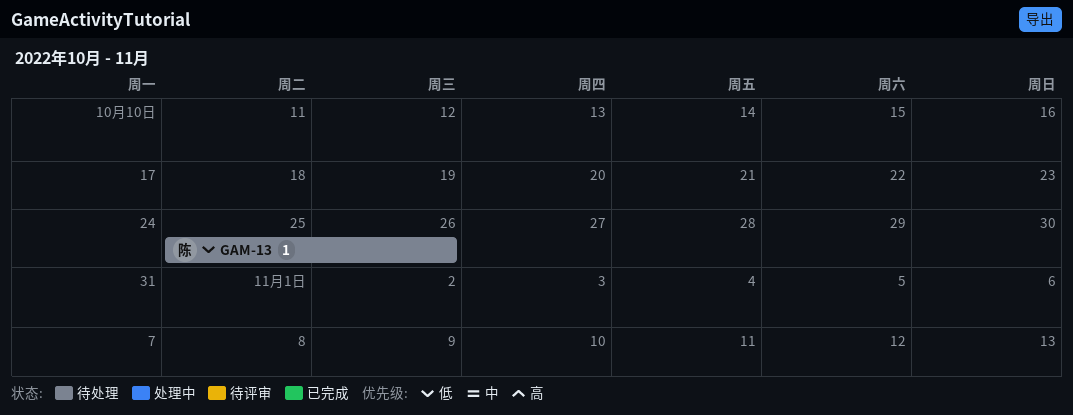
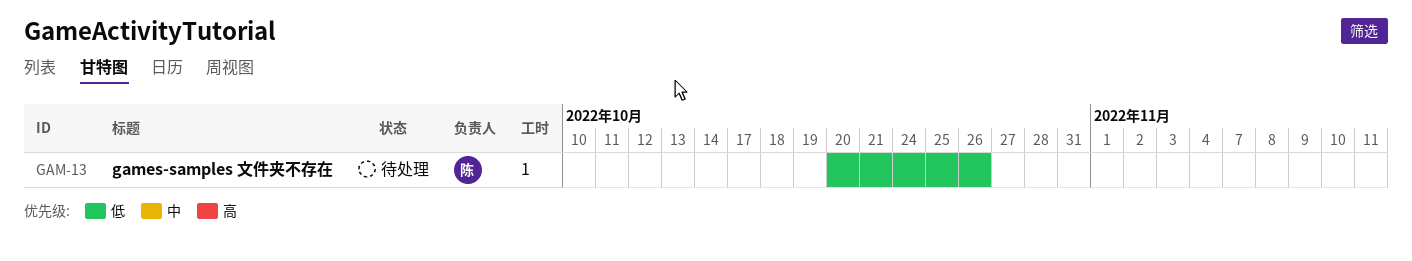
GAM-13, start: Oct 25 -> Oct 20

